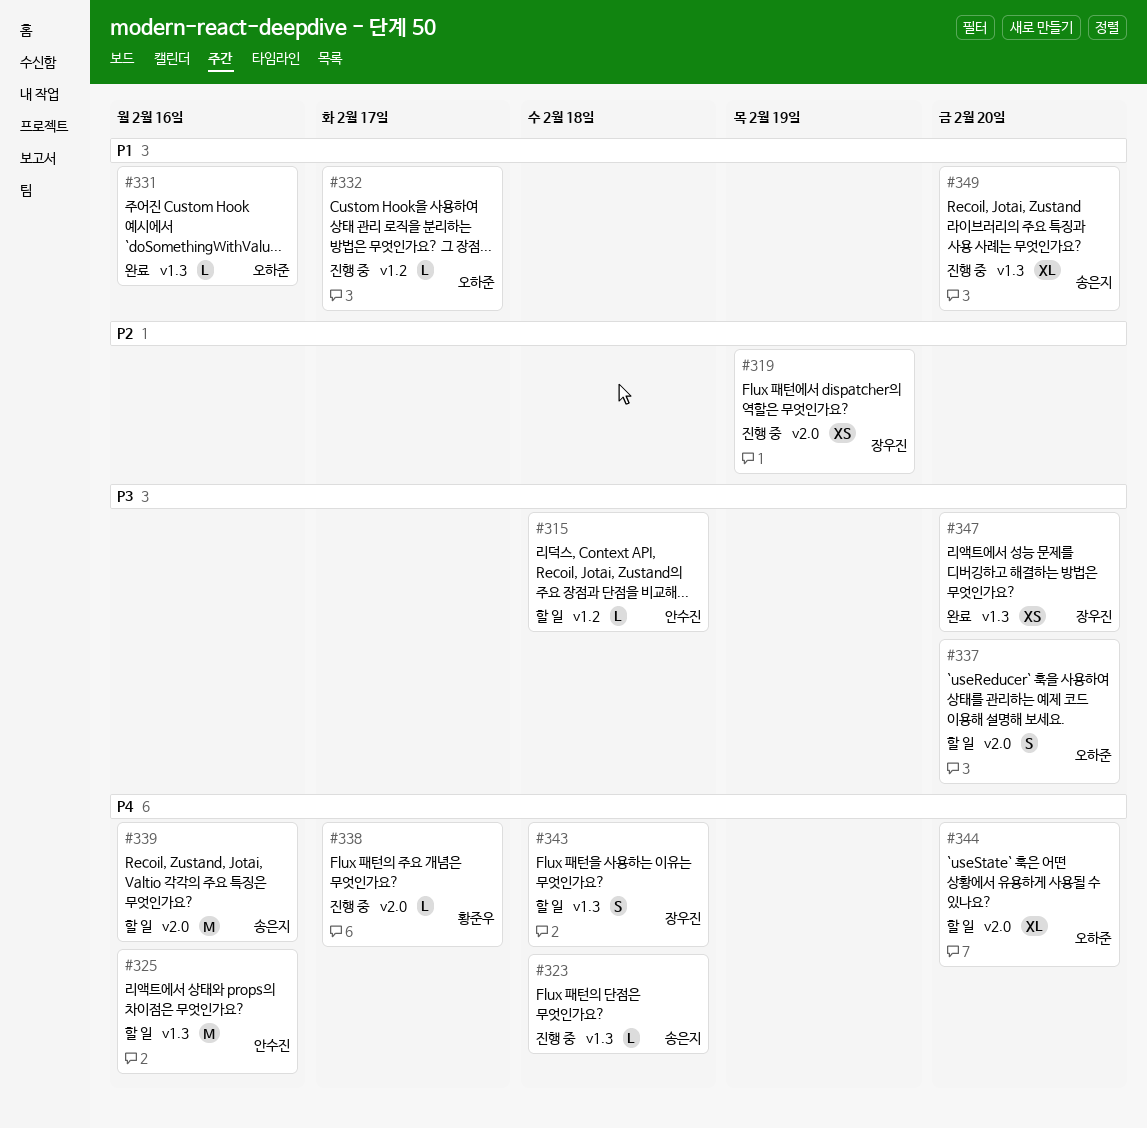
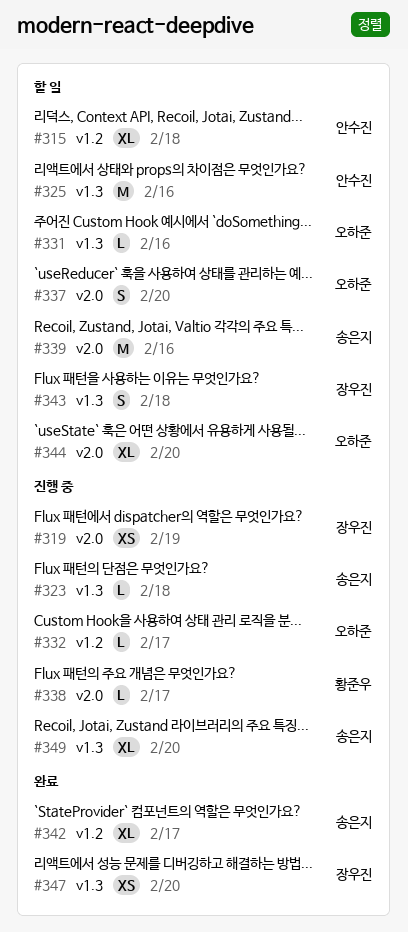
#315, estimate: L -> XL
#331, status: 완료 -> 할 일
#342: none -> present

